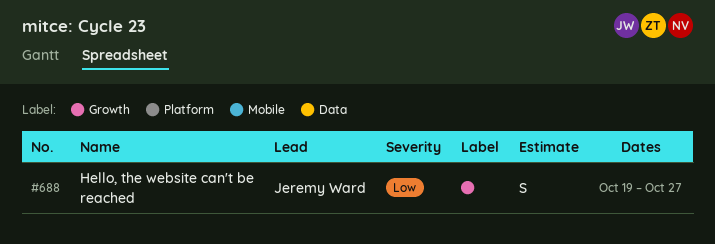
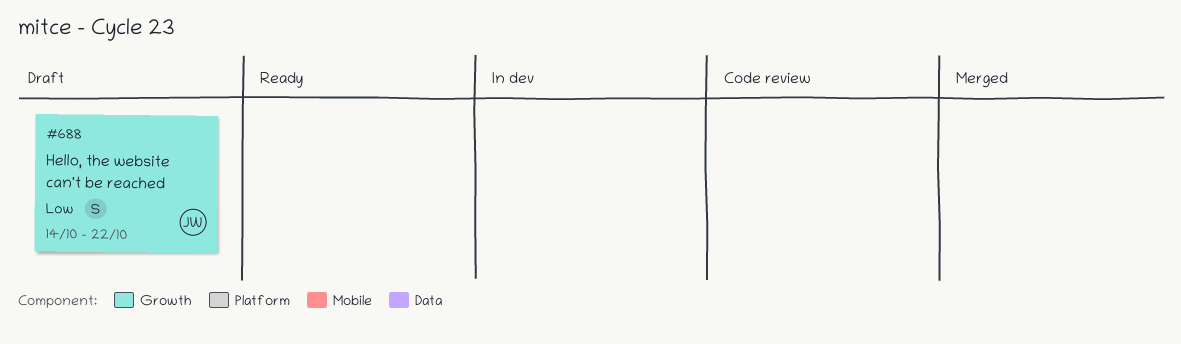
#688, start: Oct 19 -> Oct 14
#688, due: Oct 27 -> Oct 22

